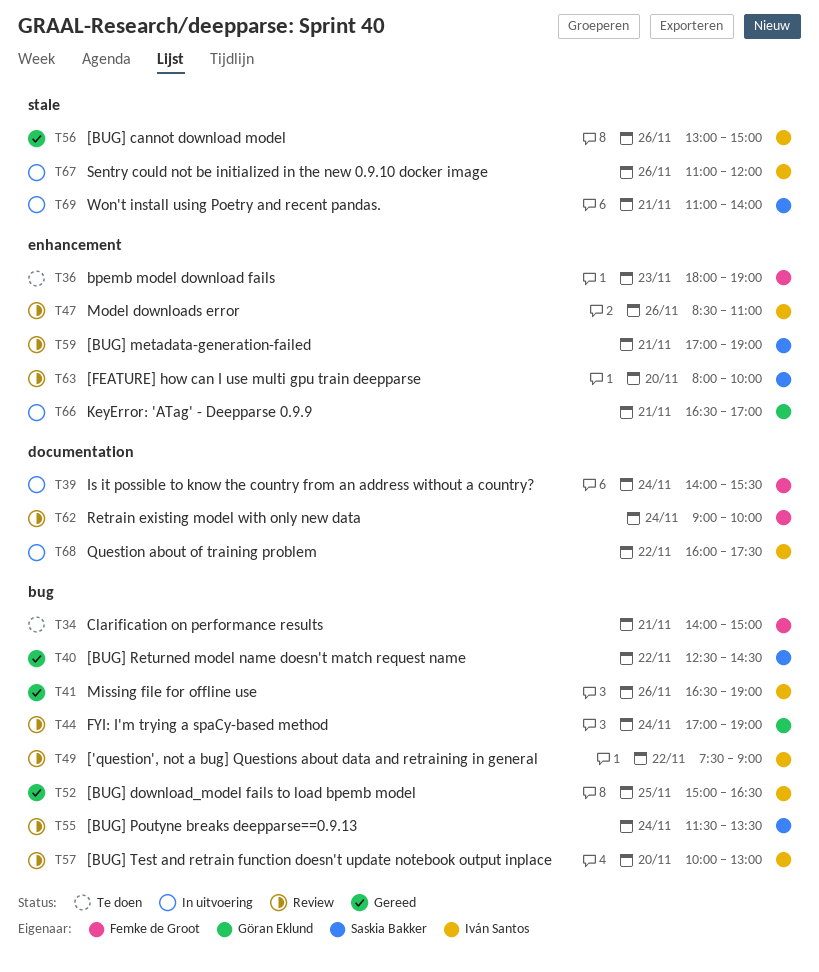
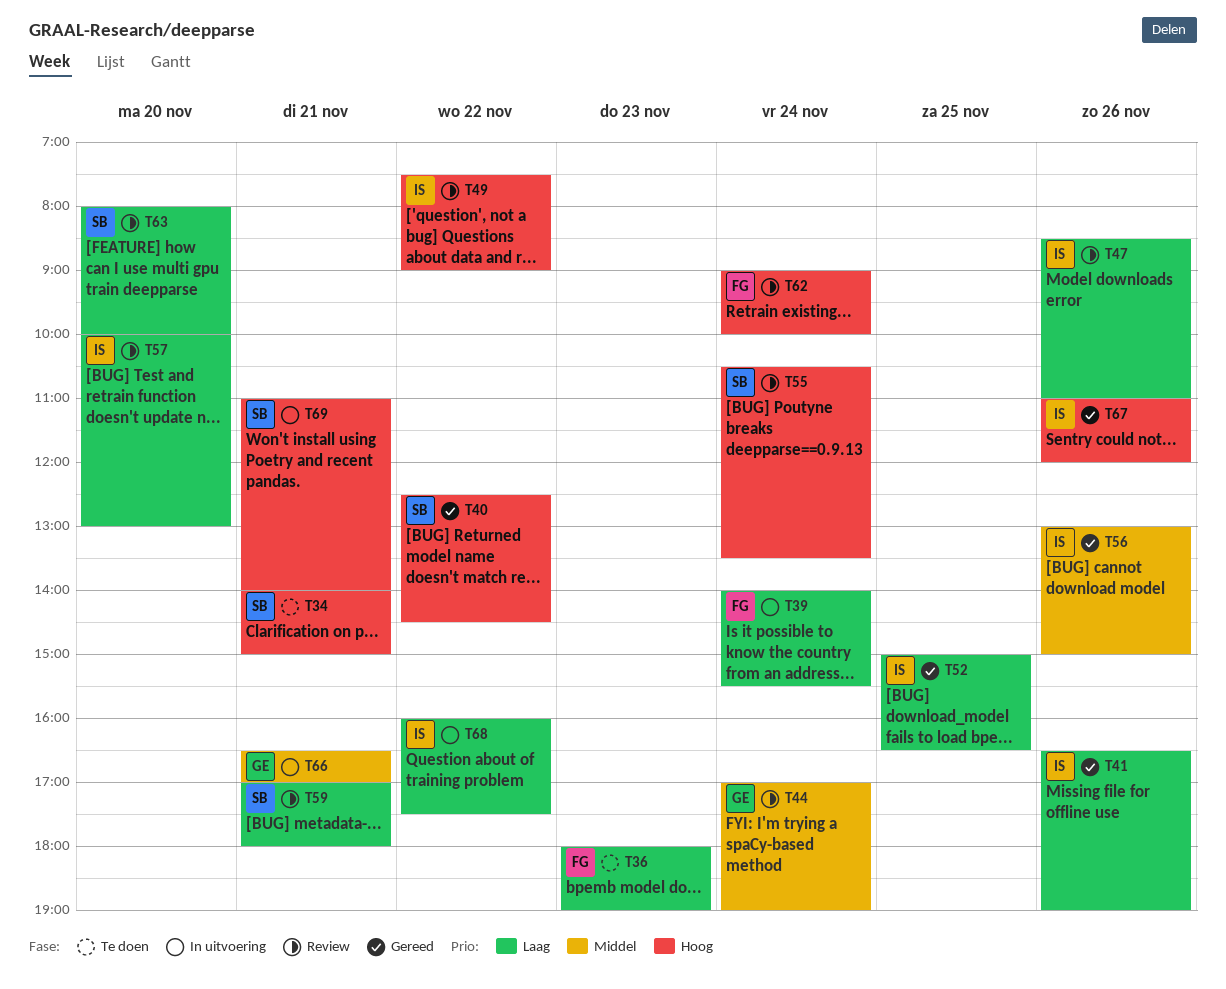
T34, owner: Femke de Groot -> Saskia Bakker
T55, begins: 11:30 -> 10:30
T59, ends: 19:00 -> 18:00
T67, status: In uitvoering -> Gereed

